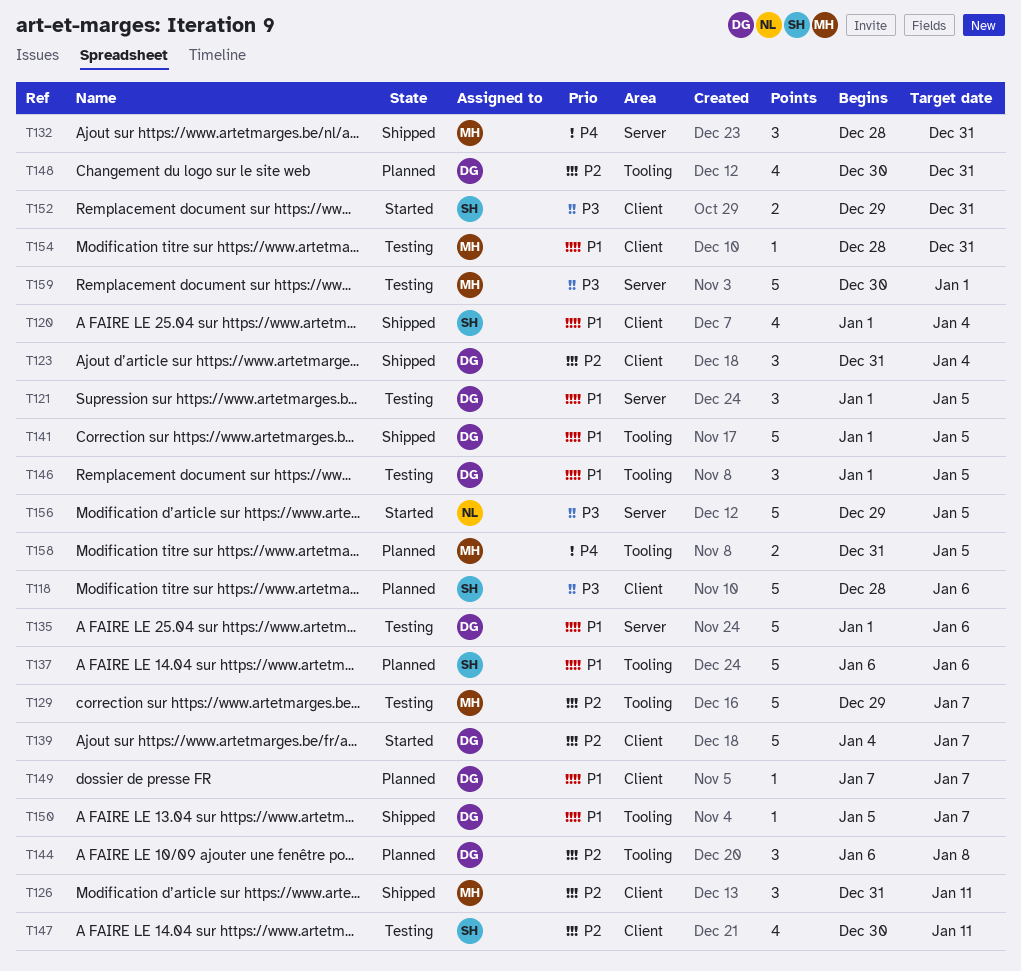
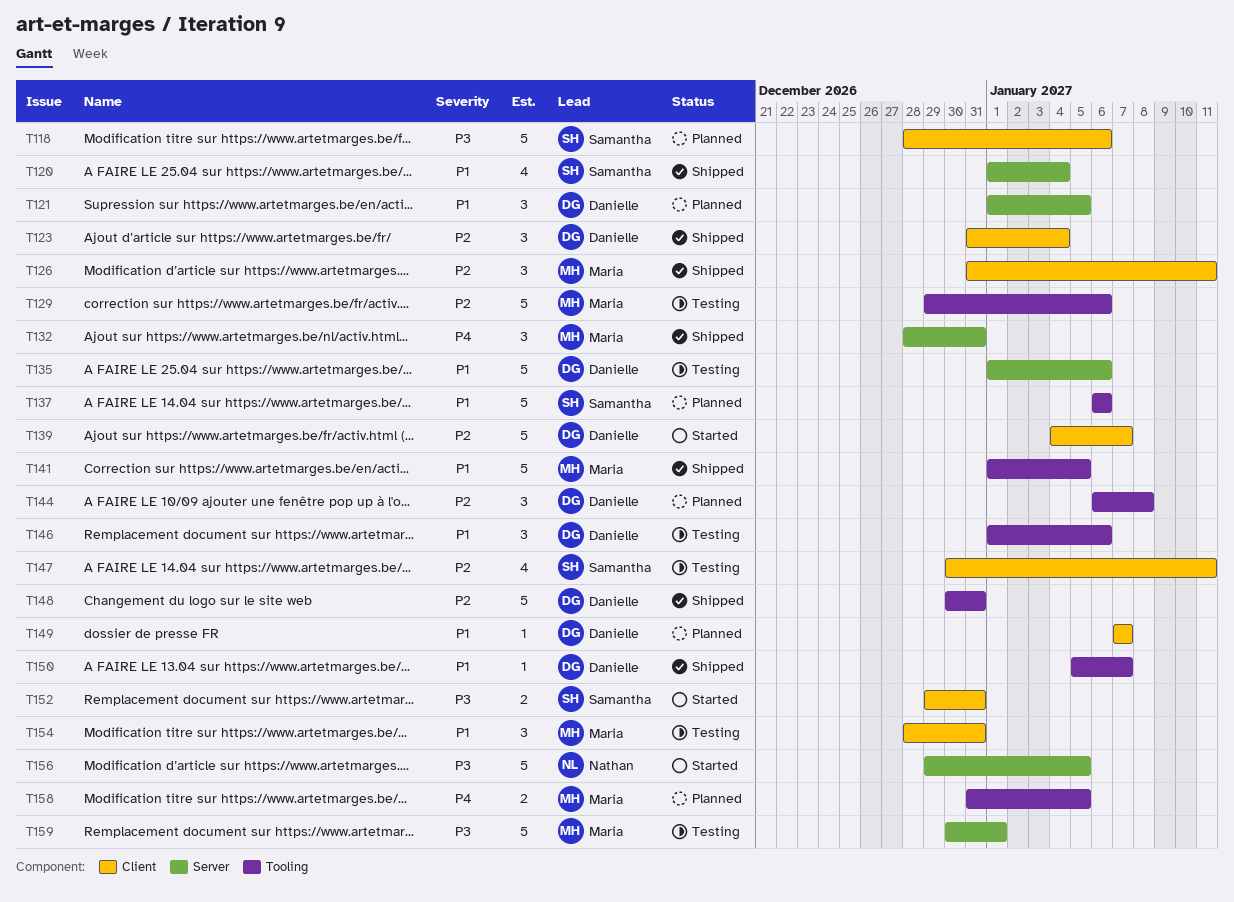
T120, label: Client -> Server
T121, status: Testing -> Planned
T129, due: Jan 7 -> Jan 6
T141, owner: Danielle -> Maria
T146, due: Jan 5 -> Jan 6
T148, status: Planned -> Shipped
T148, estimate: 4 -> 5
T154, estimate: 1 -> 3

